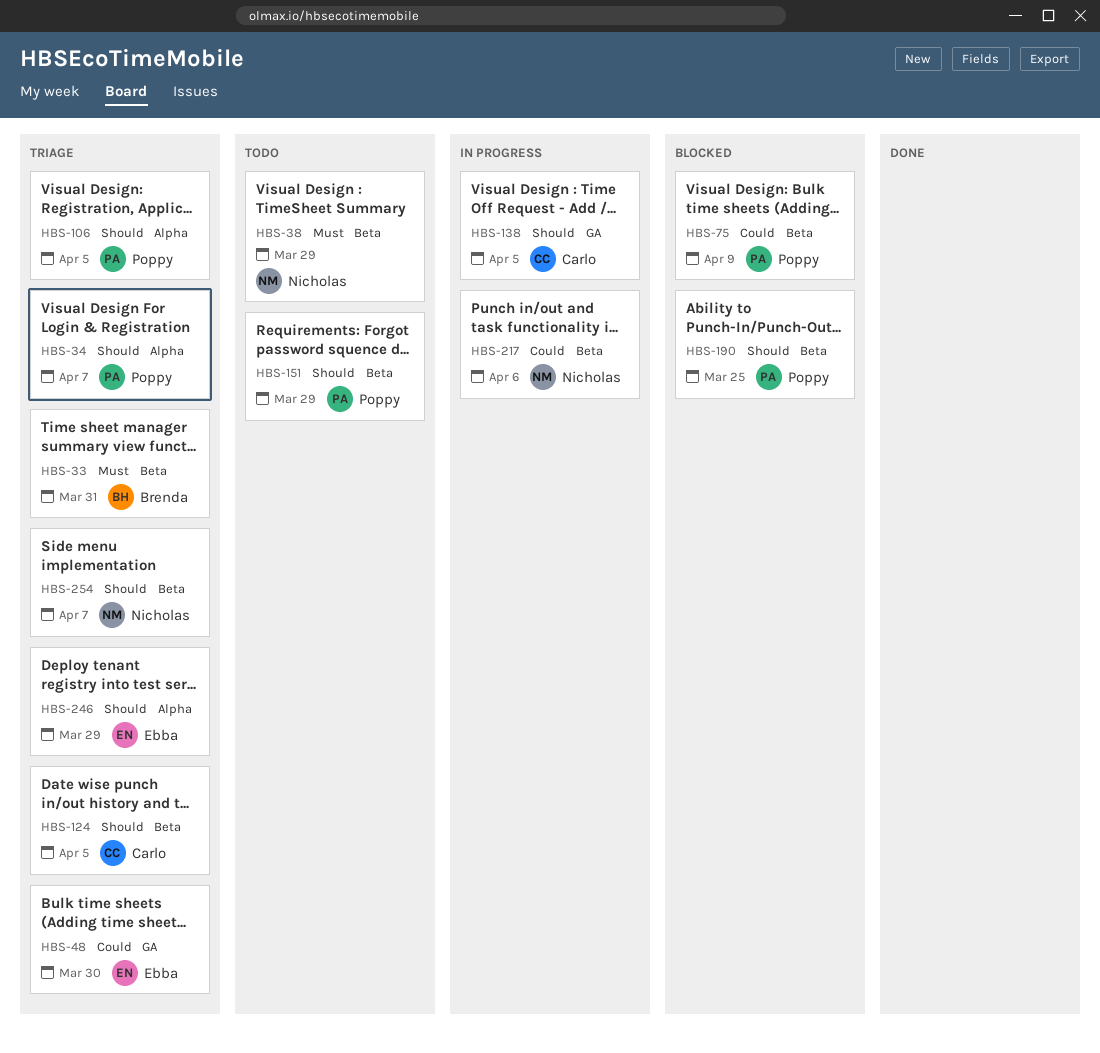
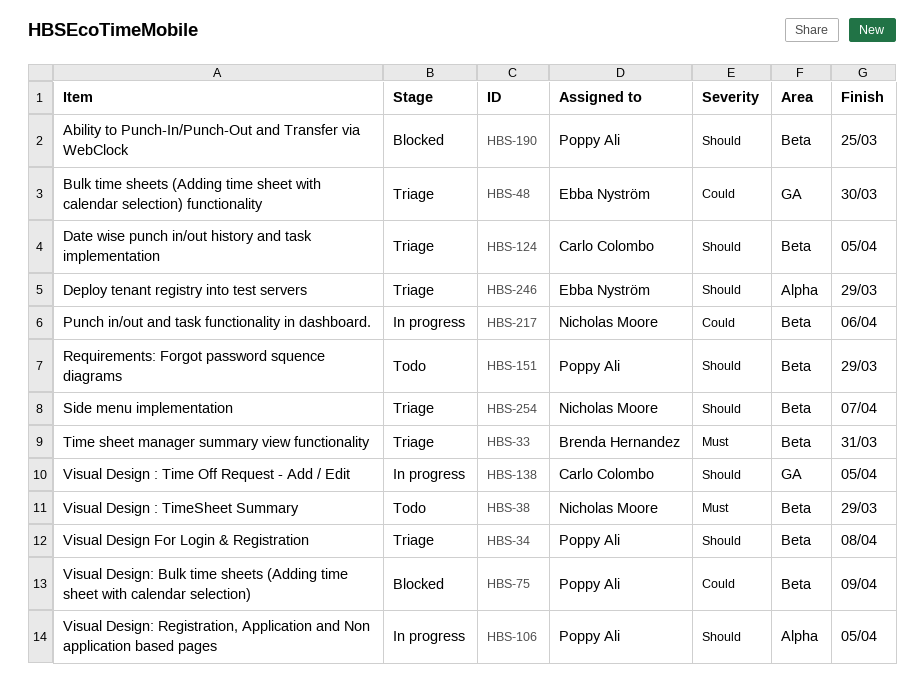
HBS-34, label: Alpha -> Beta
HBS-34, due: Apr 7 -> Apr 8
HBS-106, status: Triage -> In progress

